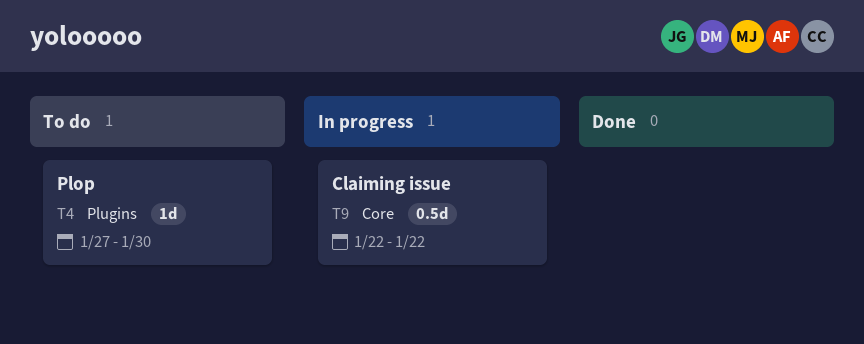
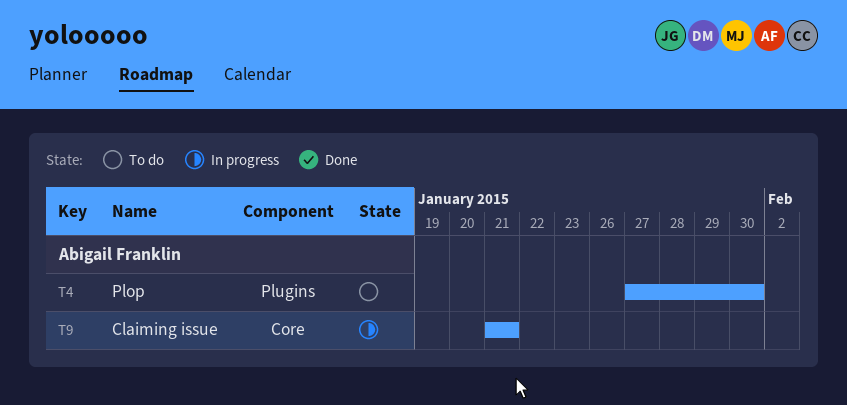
T9, start: Jan 22 -> Jan 21
T9, due: Jan 22 -> Jan 21

